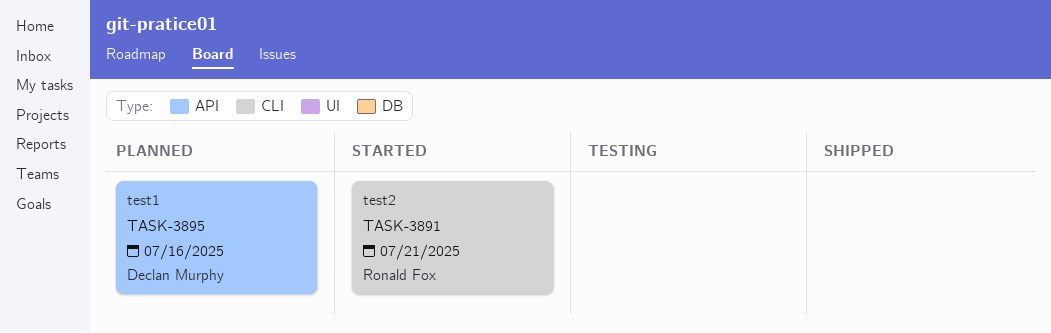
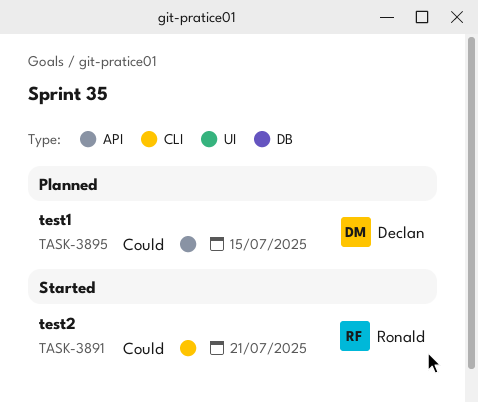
TASK-3895, due: Jul 16 -> Jul 15

